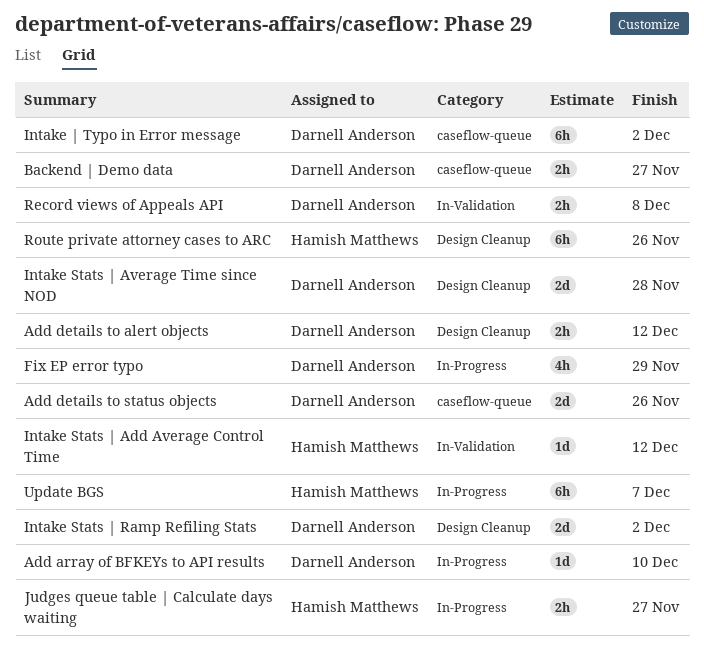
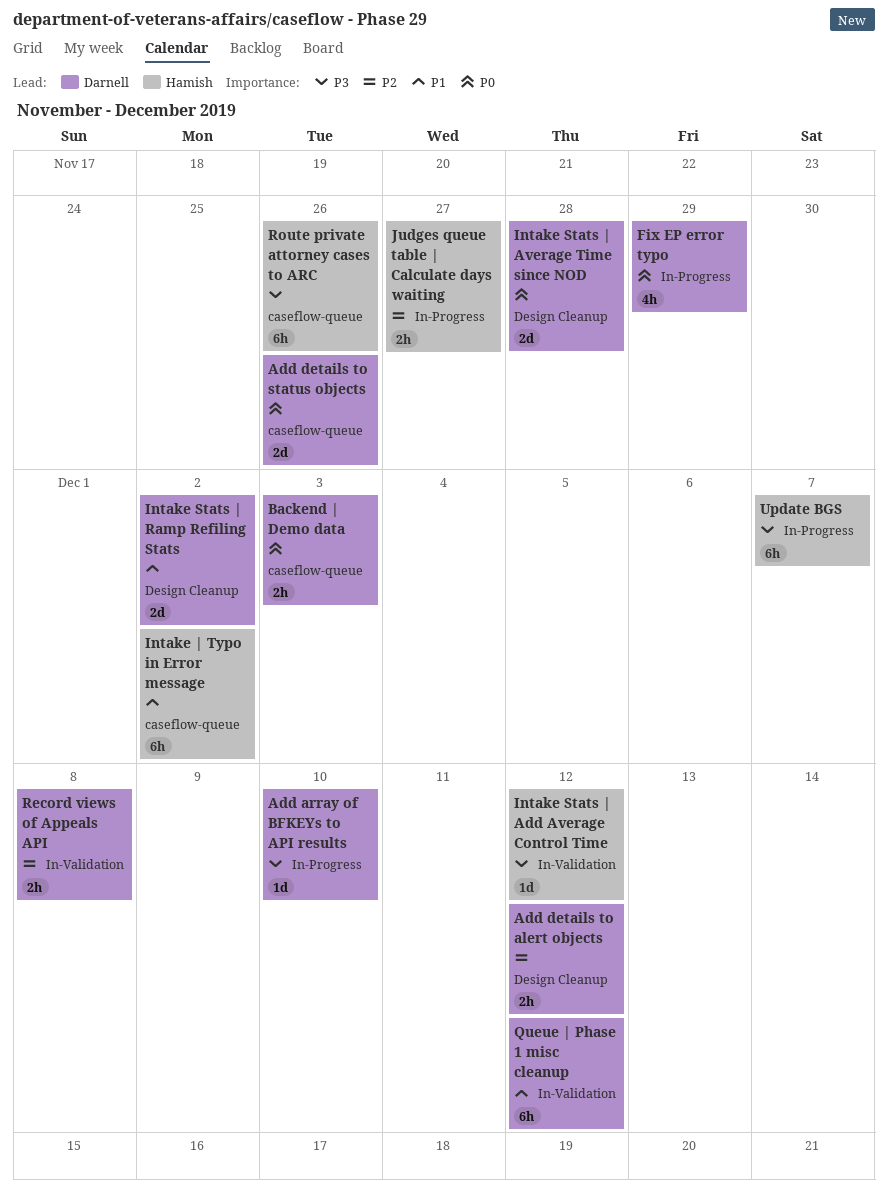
Backend | Demo data, due: Nov 27 -> Dec 3
Intake | Typo in Error message, owner: Darnell Anderson -> Hamish Matthews
Queue | Phase 1 misc cleanup: none -> present
Route private attorney cases to ARC, label: Design Cleanup -> caseflow-queue

